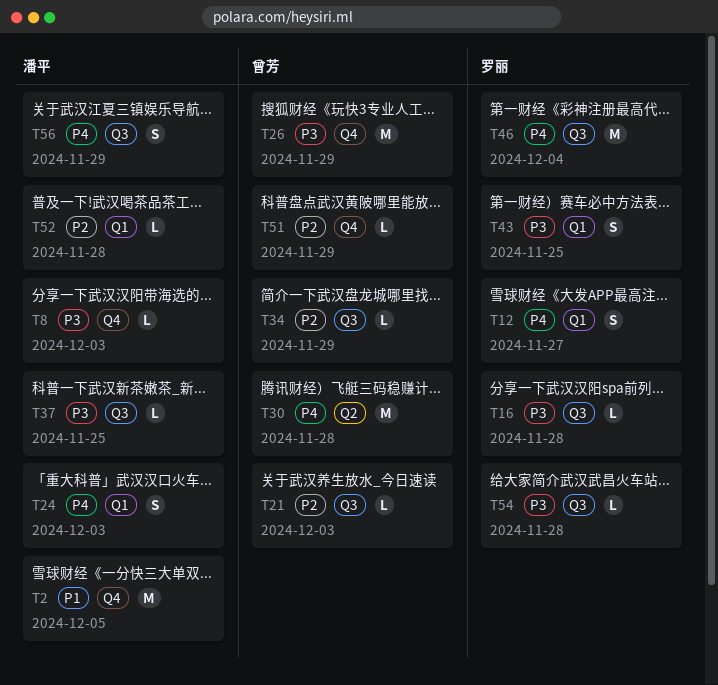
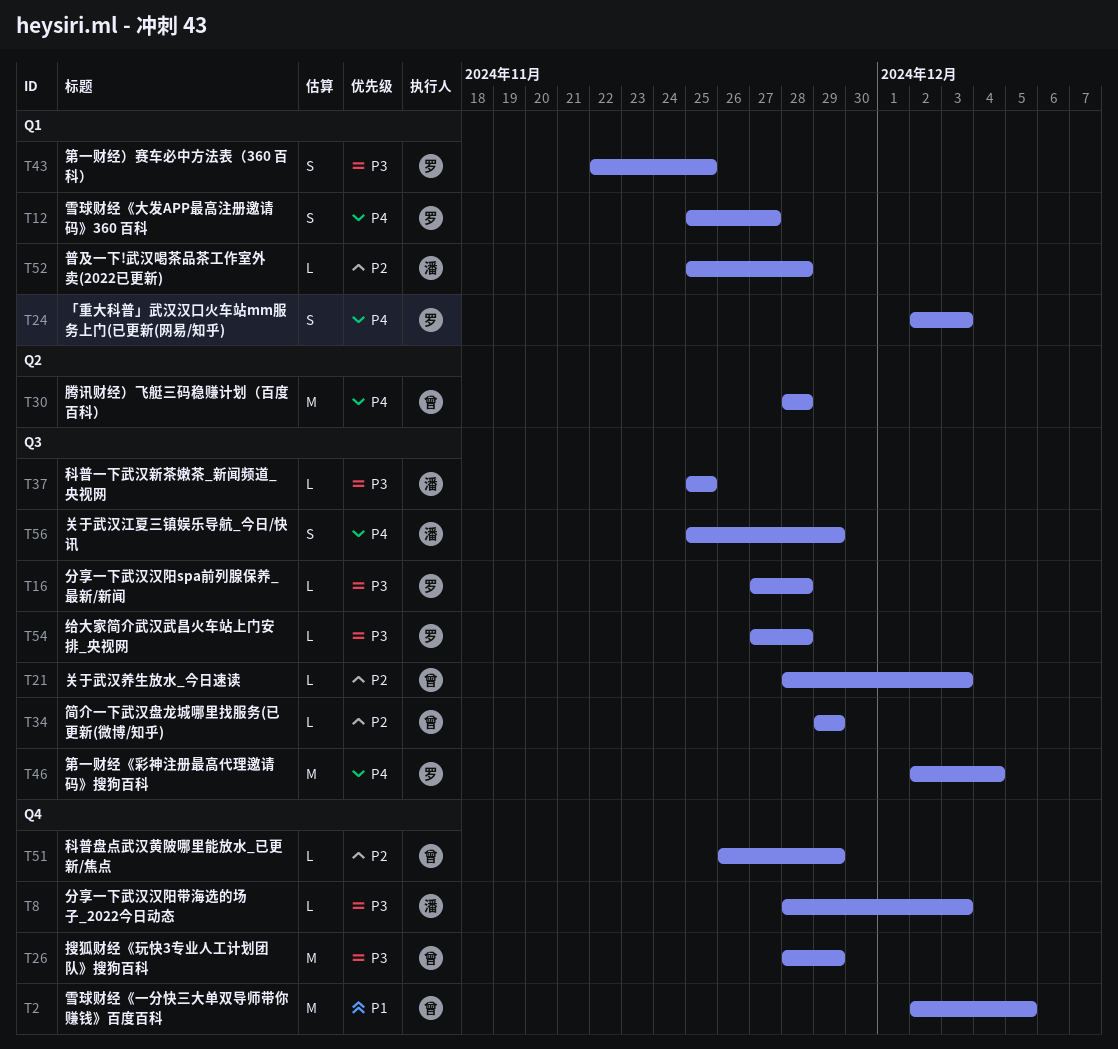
T2, owner: 潘平 -> 曾芳
T24, owner: 潘平 -> 罗丽

